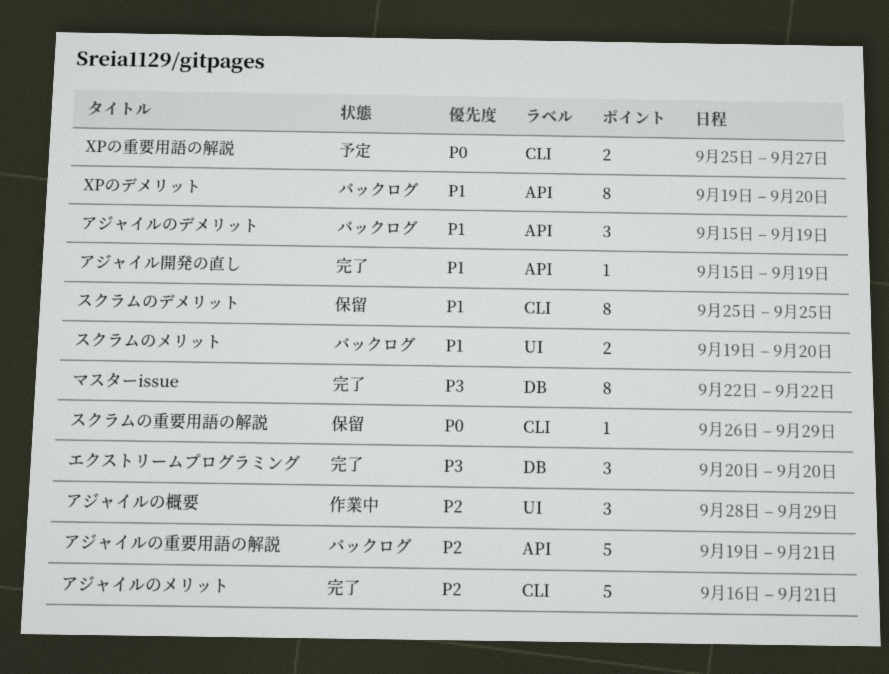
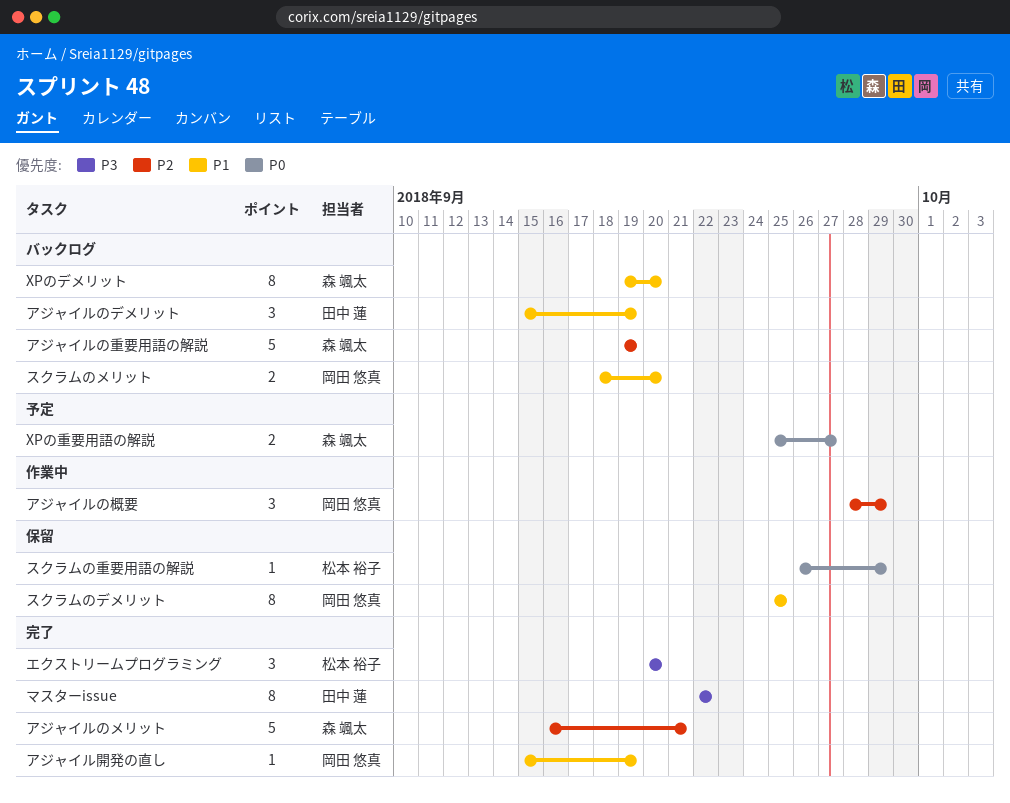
アジャイルの重要用語の解説, due: Sep 21 -> Sep 19
スクラムのメリット, start: Sep 19 -> Sep 18

